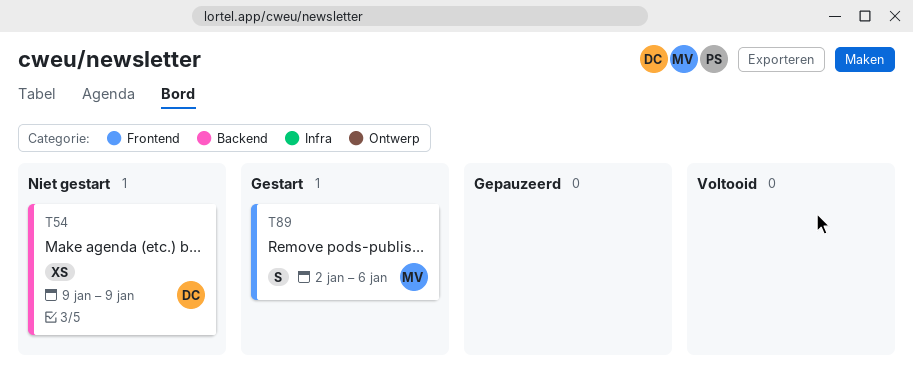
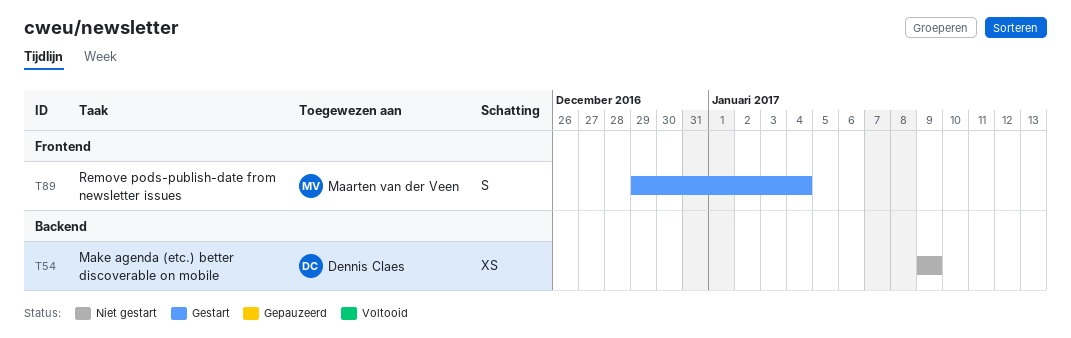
T89, start: Jan 2 -> Dec 29
T89, due: Jan 6 -> Jan 4

